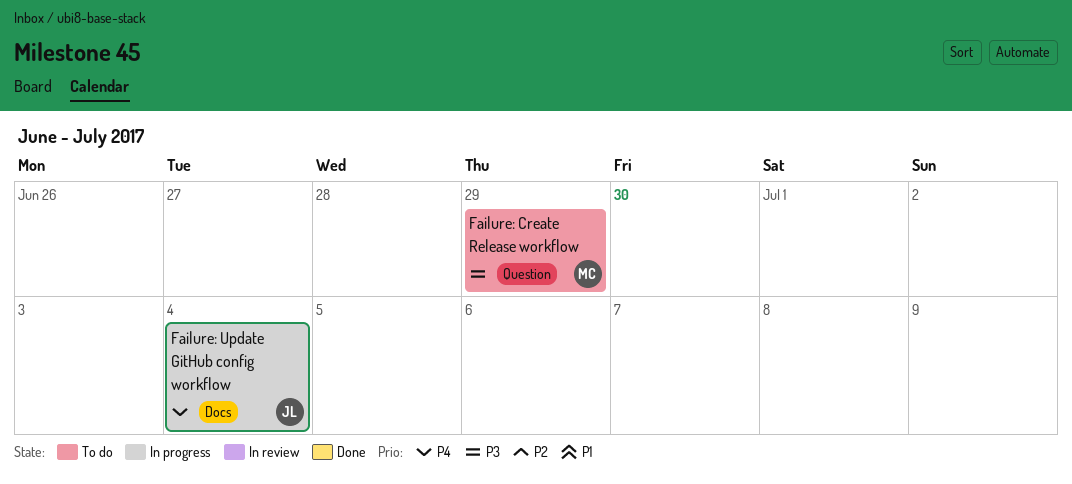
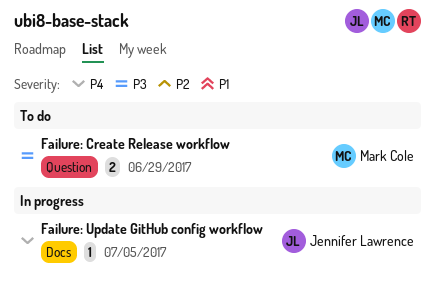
Failure: Update GitHub config workflow, due: Jul 4 -> Jul 5

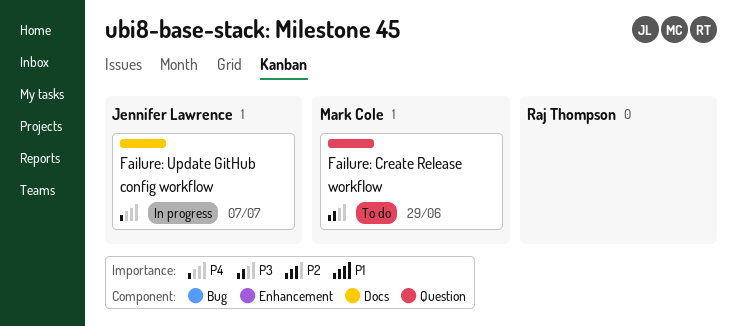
Failure: Update GitHub config workflow, due: Jul 5 -> Jul 7

